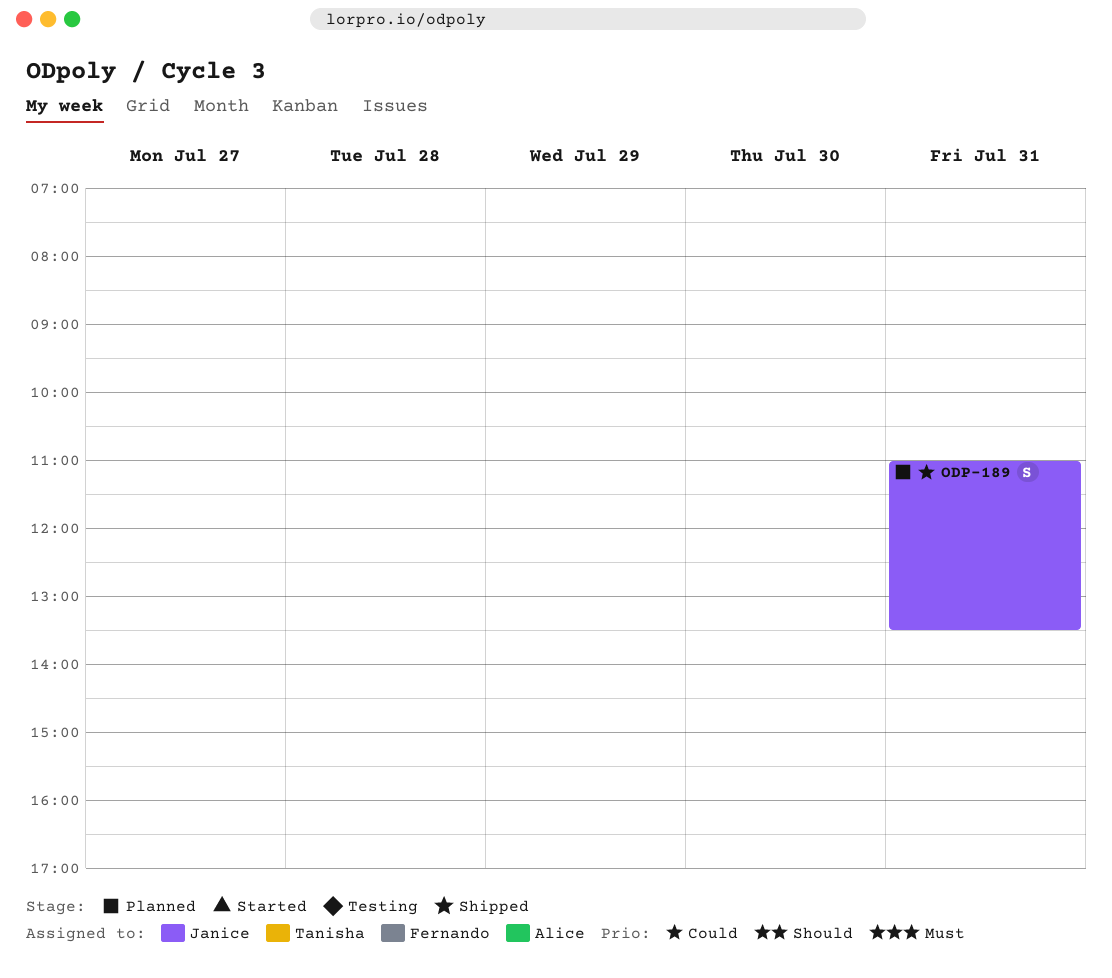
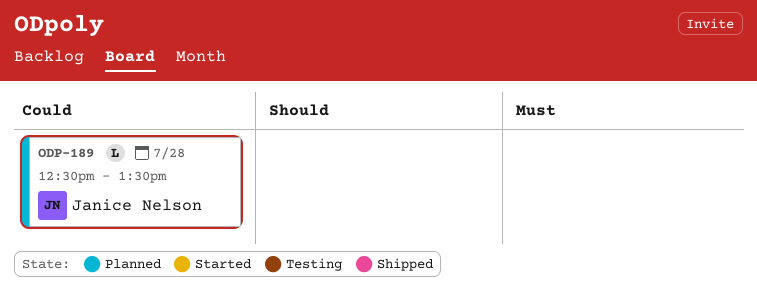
ODP-189, estimate: S -> L
ODP-189, day: Jul 31 -> Jul 28
ODP-189, begins: 11:00 -> 12:30

